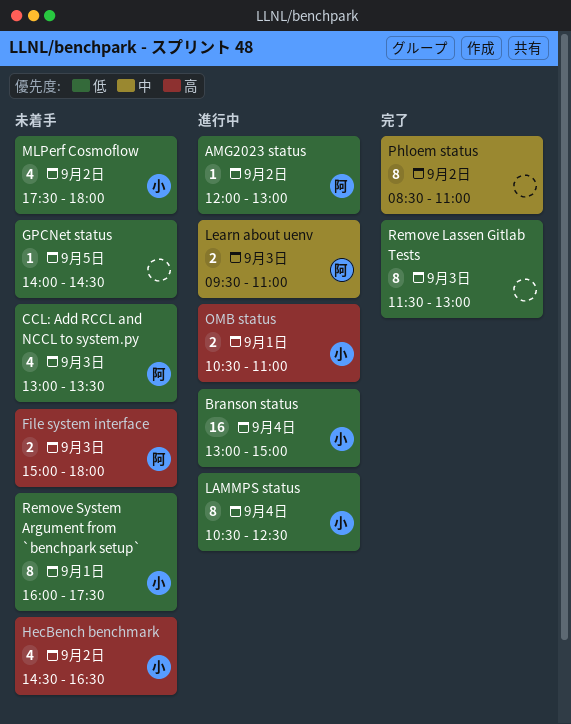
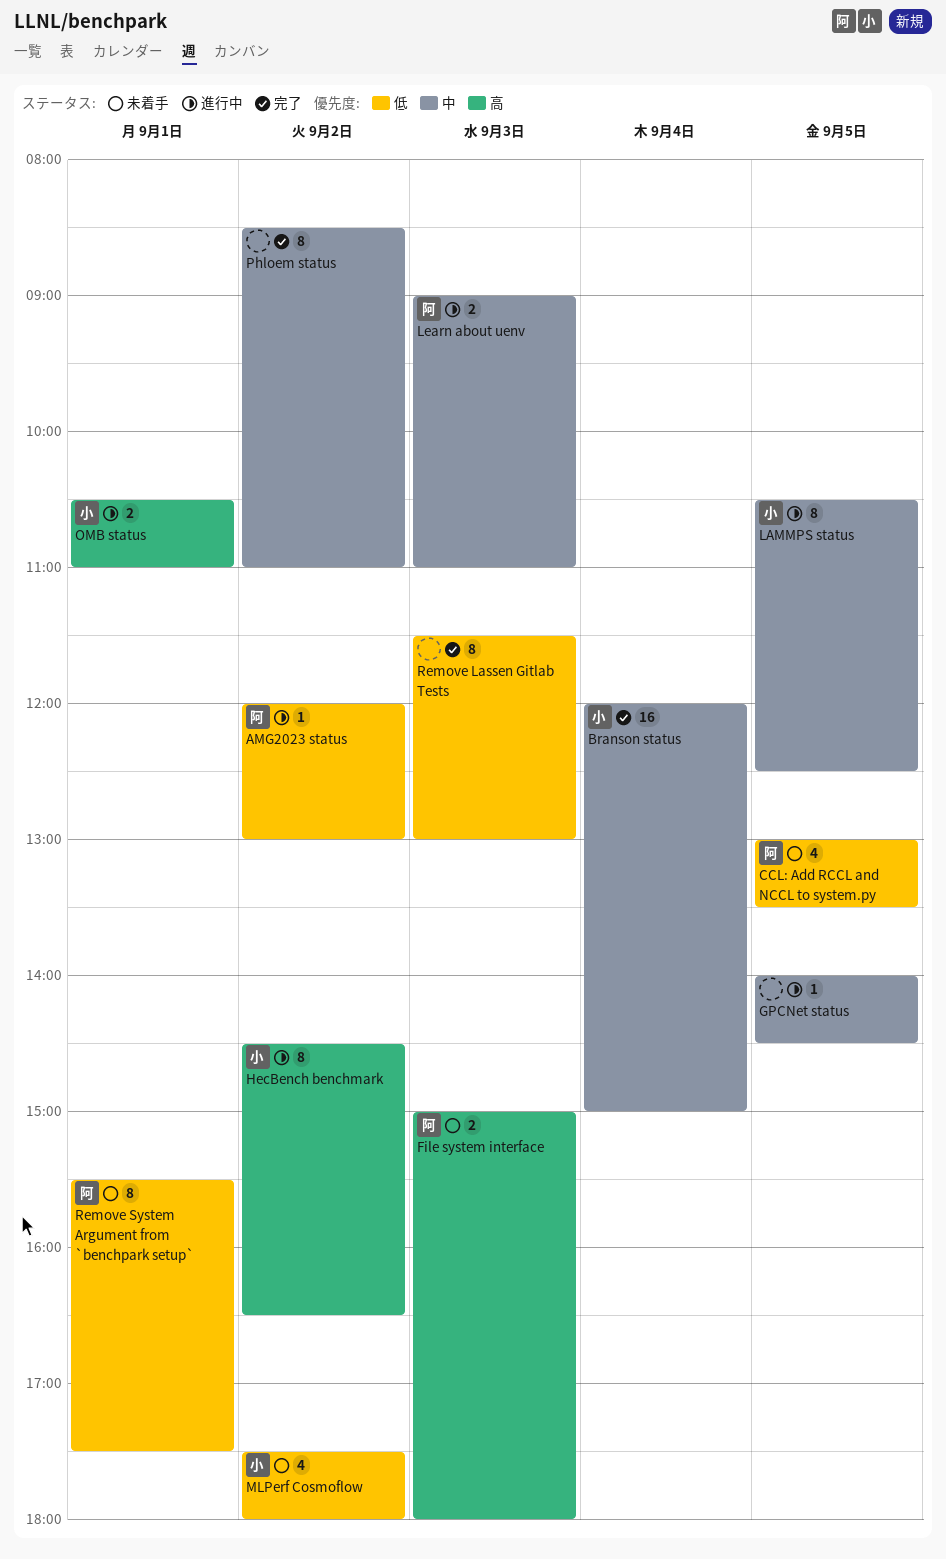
Branson status, status: 進行中 -> 完了
Branson status, priority: 低 -> 中
Branson status, begins: 13:00 -> 12:00
CCL: Add RCCL and NCCL to system.py, day: Sep 3 -> Sep 5
GPCNet status, status: 未着手 -> 進行中
GPCNet status, priority: 低 -> 中
HecBench benchmark, status: 未着手 -> 進行中
HecBench benchmark, estimate: 4 -> 8
LAMMPS status, priority: 低 -> 中
LAMMPS status, day: Sep 4 -> Sep 5
Learn about uenv, begins: 09:30 -> 09:00
Remove System Argument from `benchpark setup`, owner: 小 -> 阿
Remove System Argument from `benchpark setup`, begins: 16:00 -> 15:30

